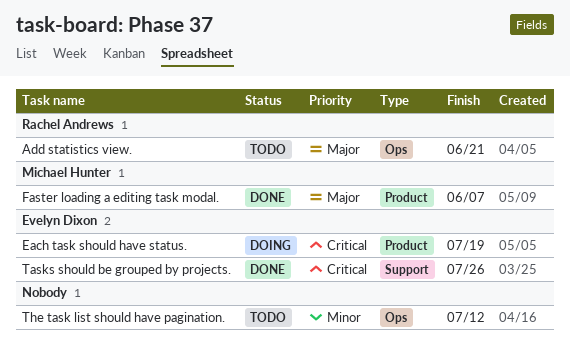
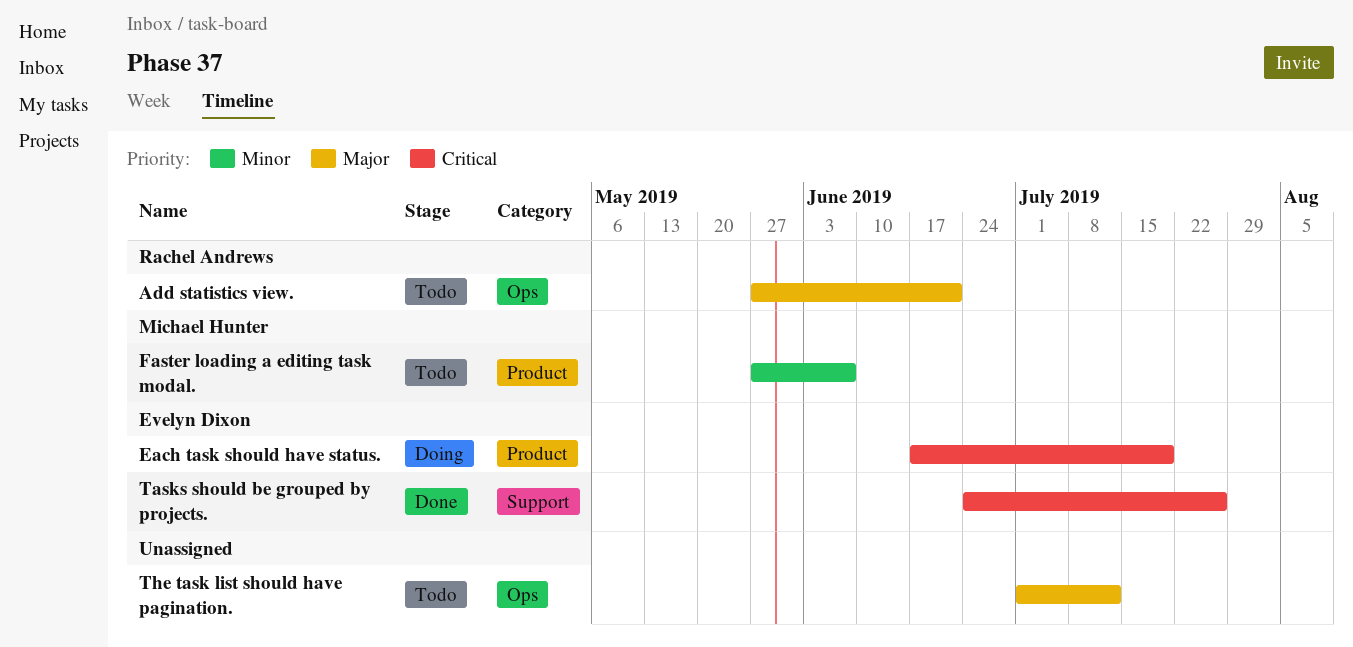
Faster loading a editing task modal., status: Done -> Todo
Faster loading a editing task modal., priority: Major -> Minor
The task list should have pagination., priority: Minor -> Major

